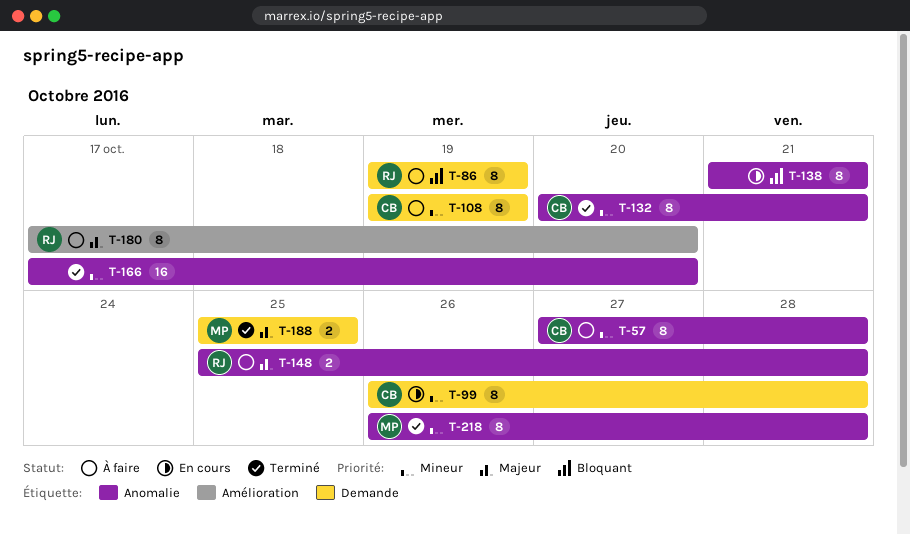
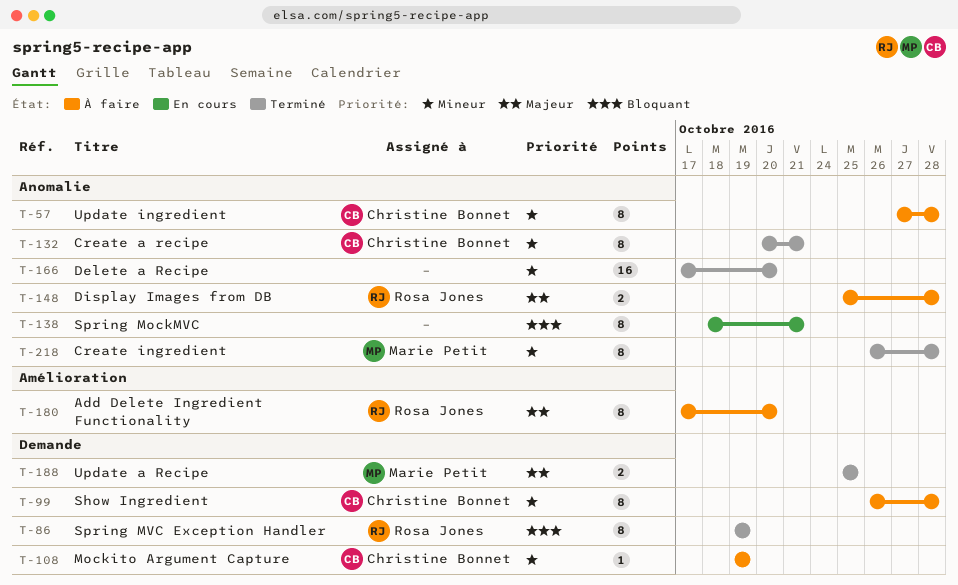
T-86, status: À faire -> Terminé
T-99, status: En cours -> À faire
T-108, estimate: 8 -> 1
T-138, start: Oct 21 -> Oct 18

